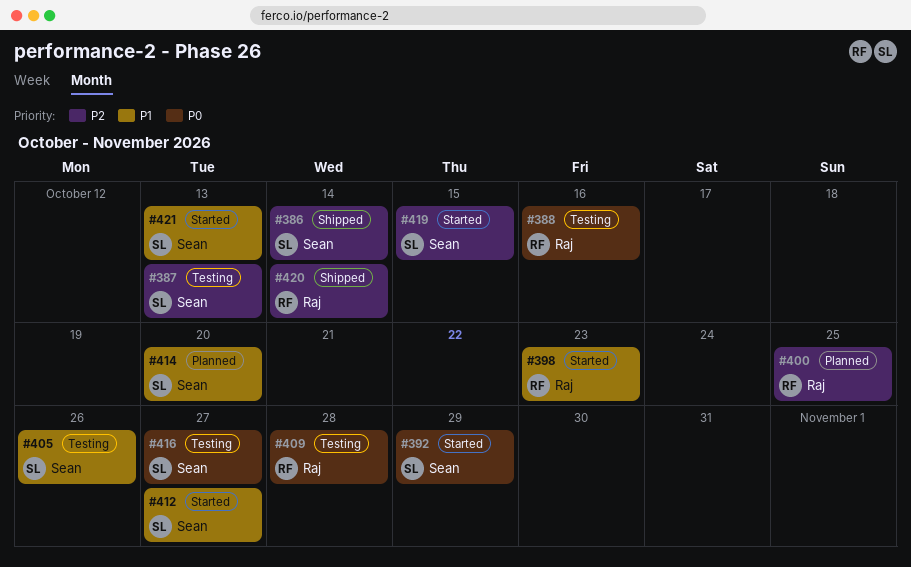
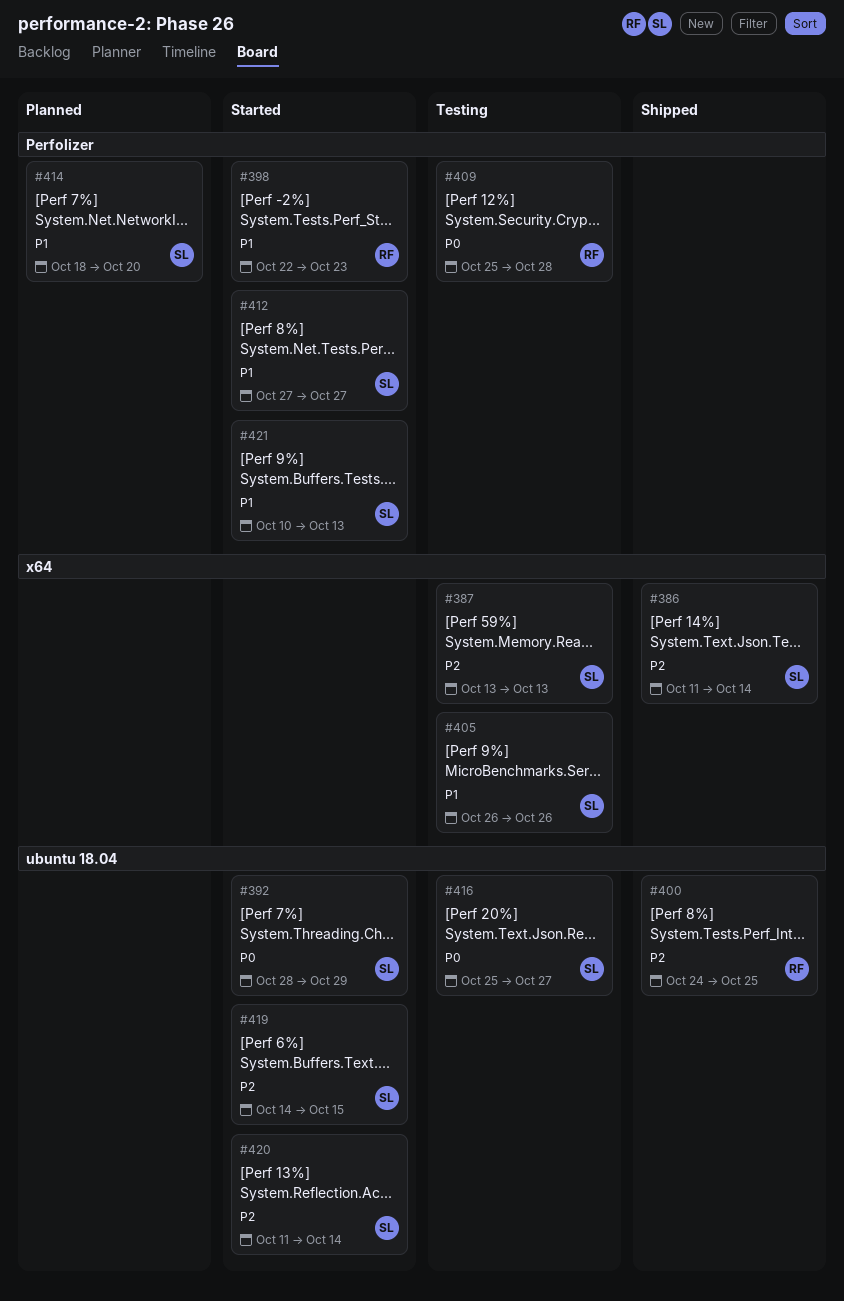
#388: present -> none
#400, status: Planned -> Shipped
#420, status: Shipped -> Started
#420, owner: Raj -> Sean

